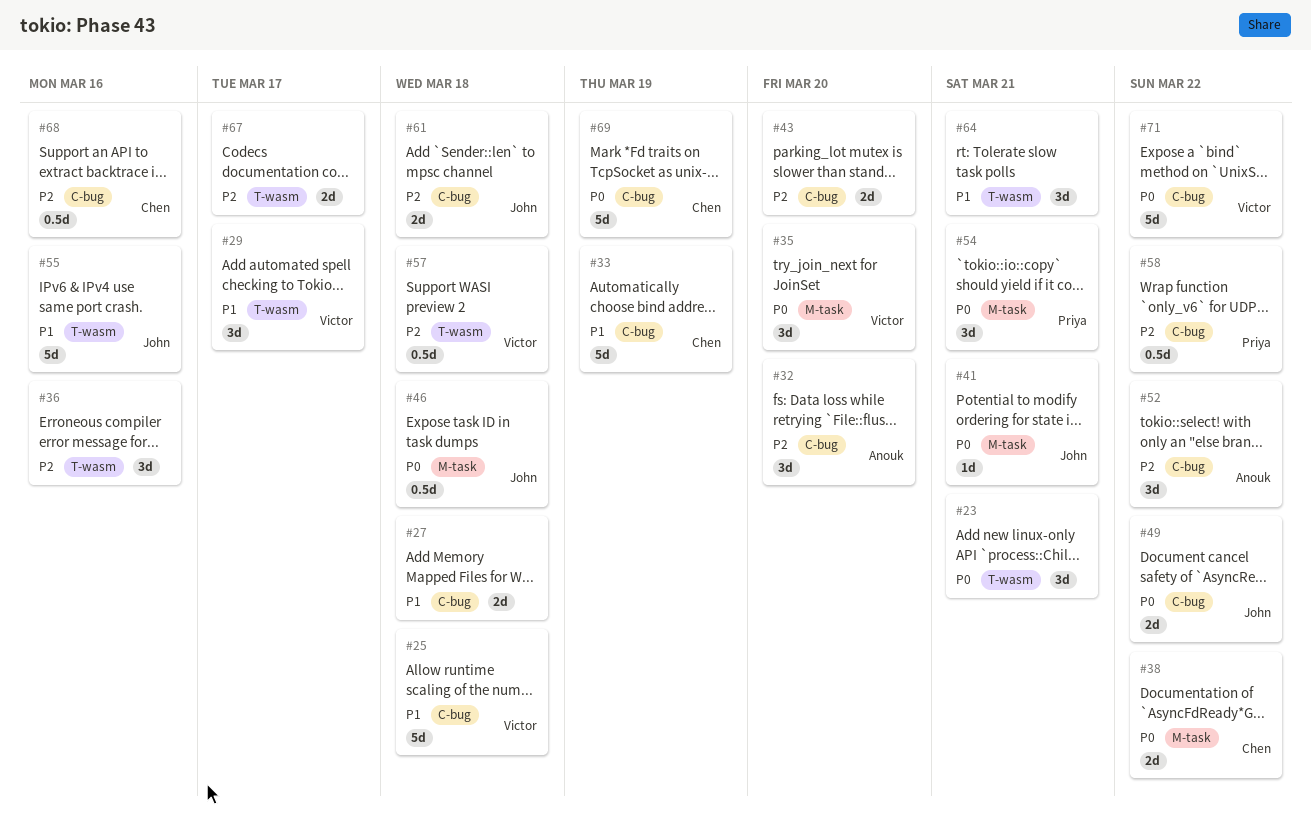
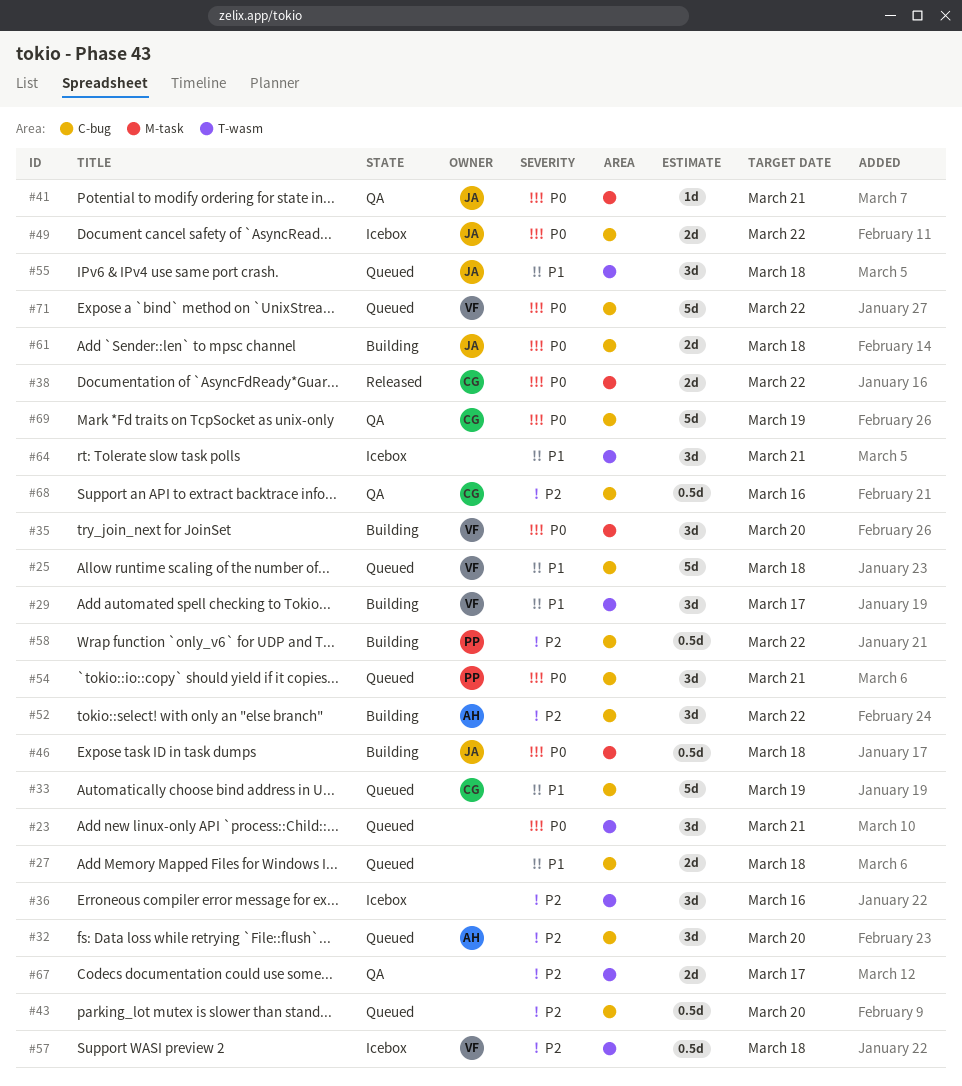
#43, estimate: 2d -> 0.5d
#54, label: M-task -> C-bug
#55, estimate: 5d -> 3d
#55, due: Mar 16 -> Mar 18
#61, priority: P2 -> P0

